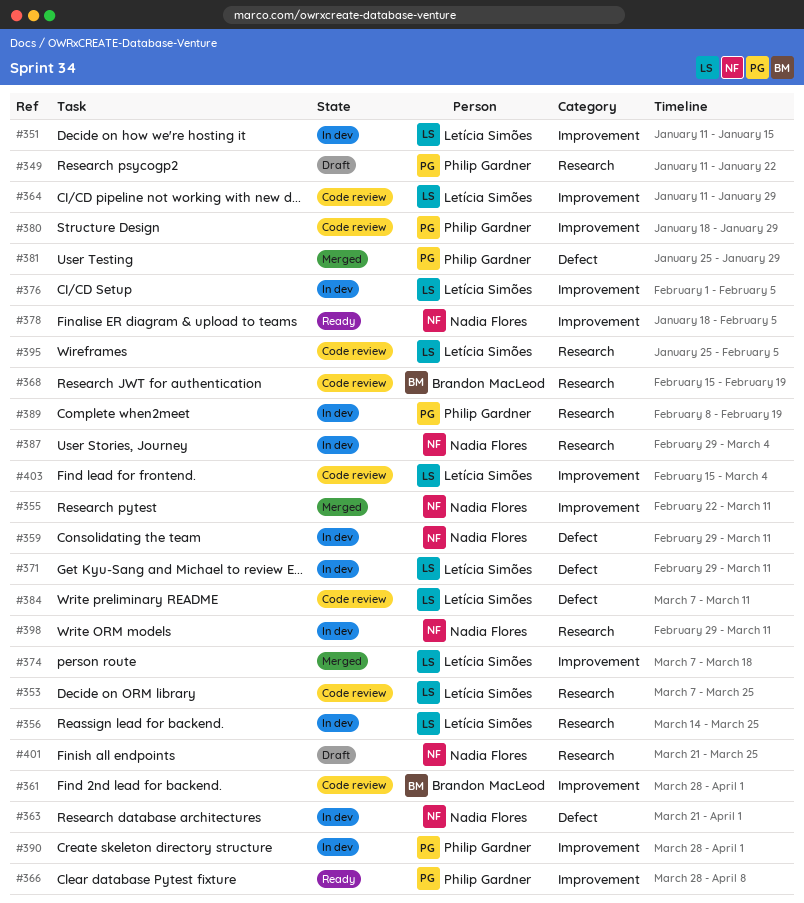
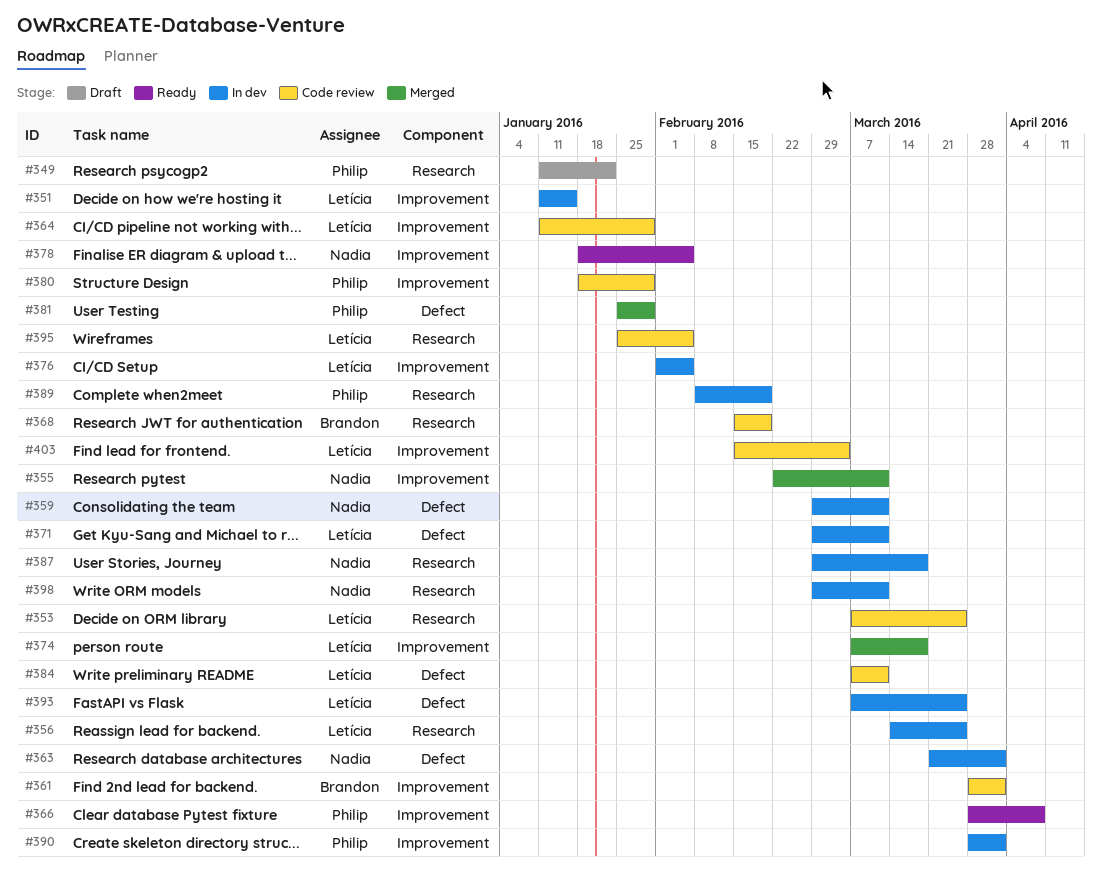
#387, due: Mar 4 -> Mar 18
#393: none -> present
#401: present -> none

